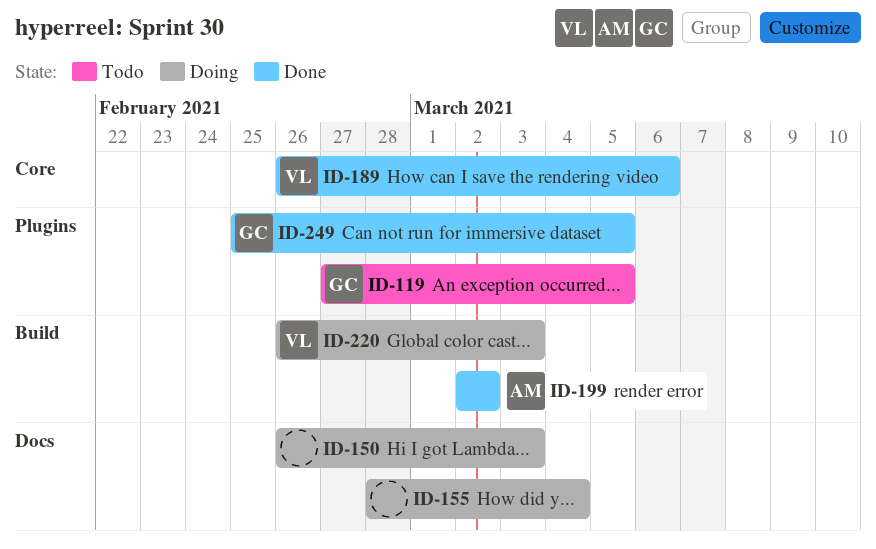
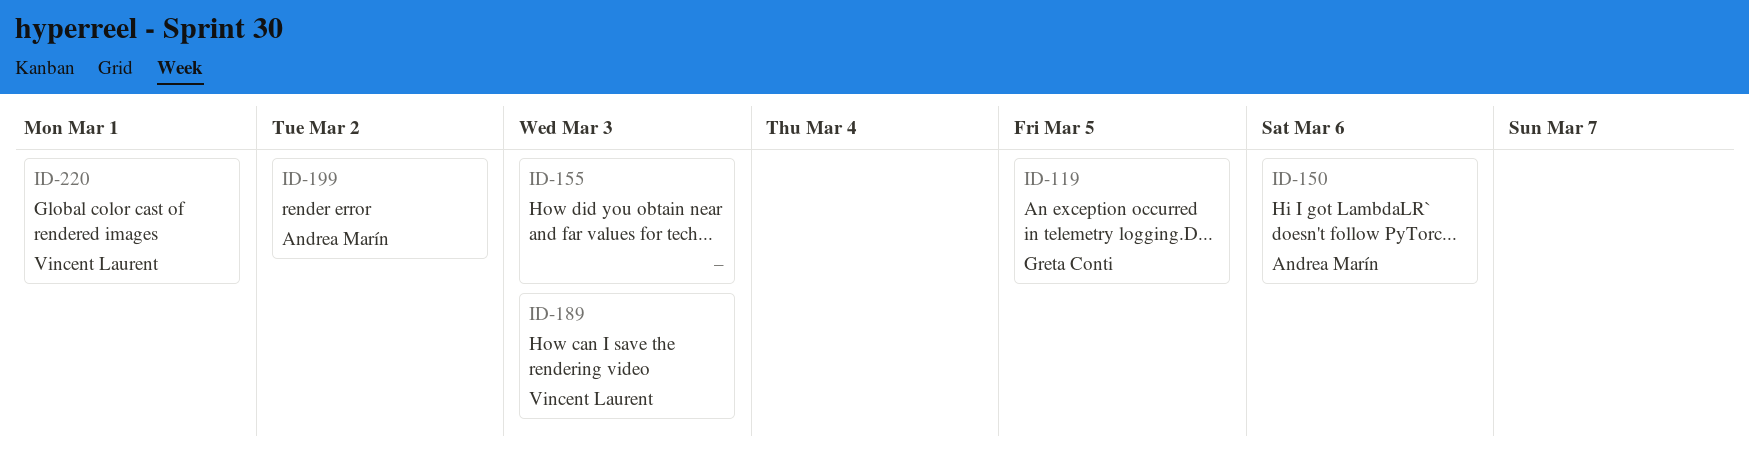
ID-150, owner: none -> Andrea Marín
ID-150, due: Mar 3 -> Mar 6
ID-155, due: Mar 4 -> Mar 3
ID-189, due: Mar 6 -> Mar 3
ID-220, due: Mar 3 -> Mar 1
ID-249: present -> none

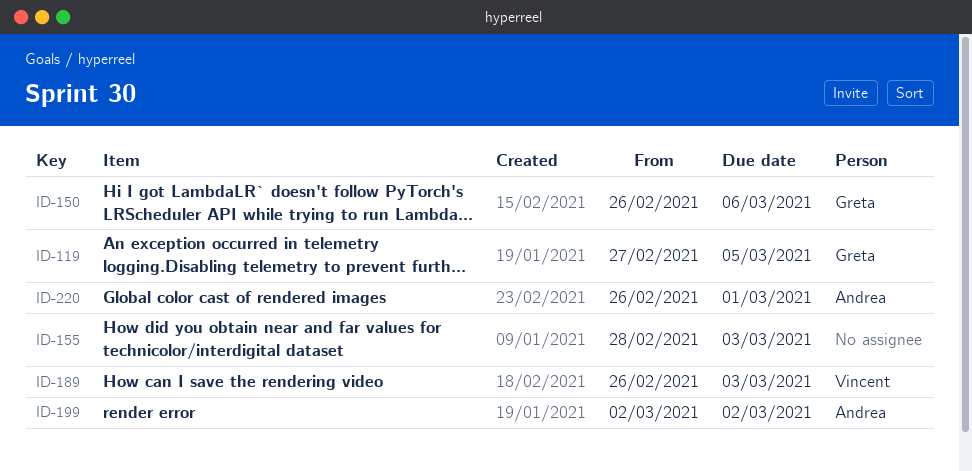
ID-150, owner: Andrea Marín -> Greta Conti
ID-220, owner: Vincent Laurent -> Andrea Marín

